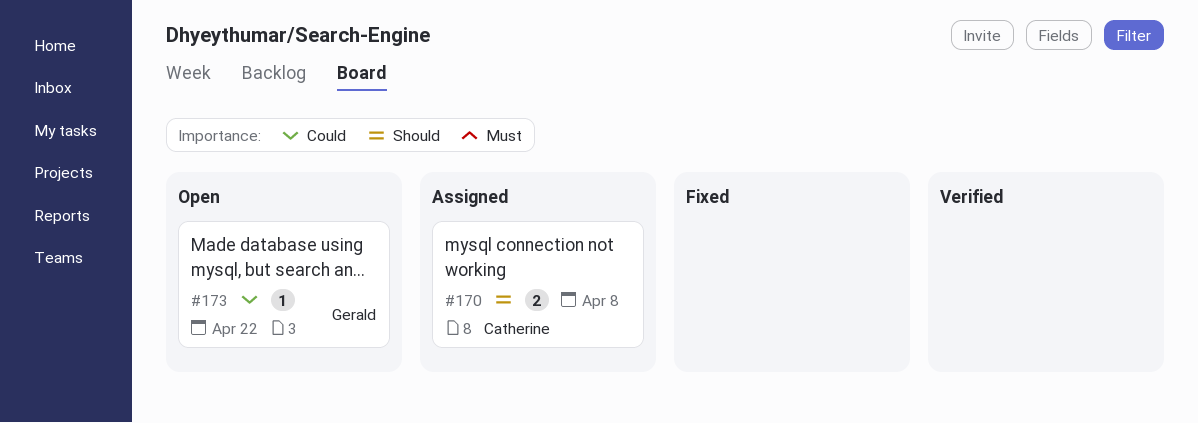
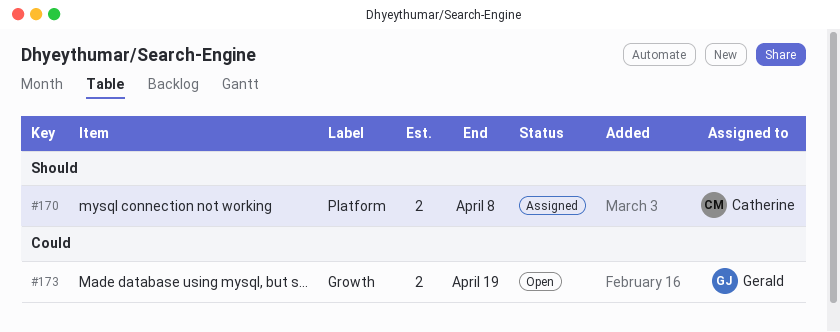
#173, estimate: 1 -> 2
#173, due: Apr 22 -> Apr 19

